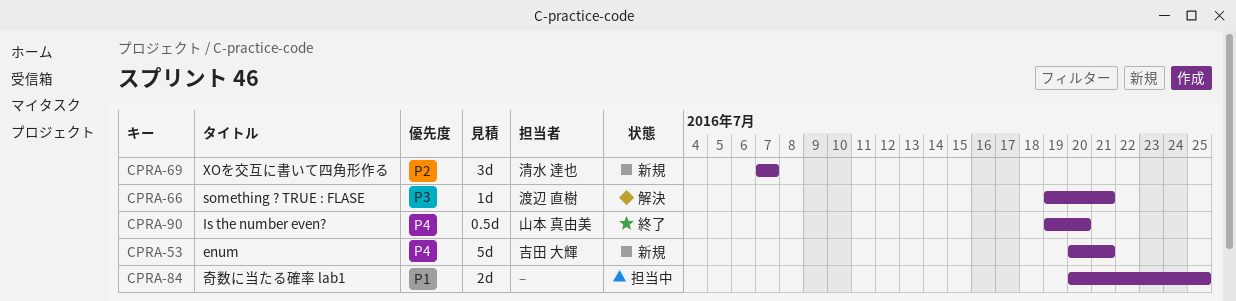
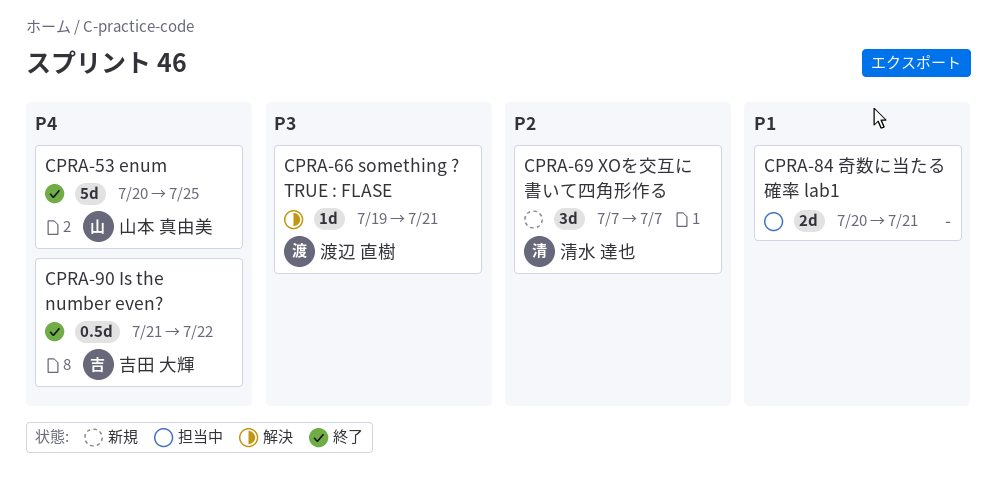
CPRA-53, status: 新規 -> 終了
CPRA-53, owner: 吉田 大輝 -> 山本 真由美
CPRA-53, due: Jul 21 -> Jul 25
CPRA-84, due: Jul 25 -> Jul 21
CPRA-90, owner: 山本 真由美 -> 吉田 大輝
CPRA-90, start: Jul 19 -> Jul 21
CPRA-90, due: Jul 20 -> Jul 22

